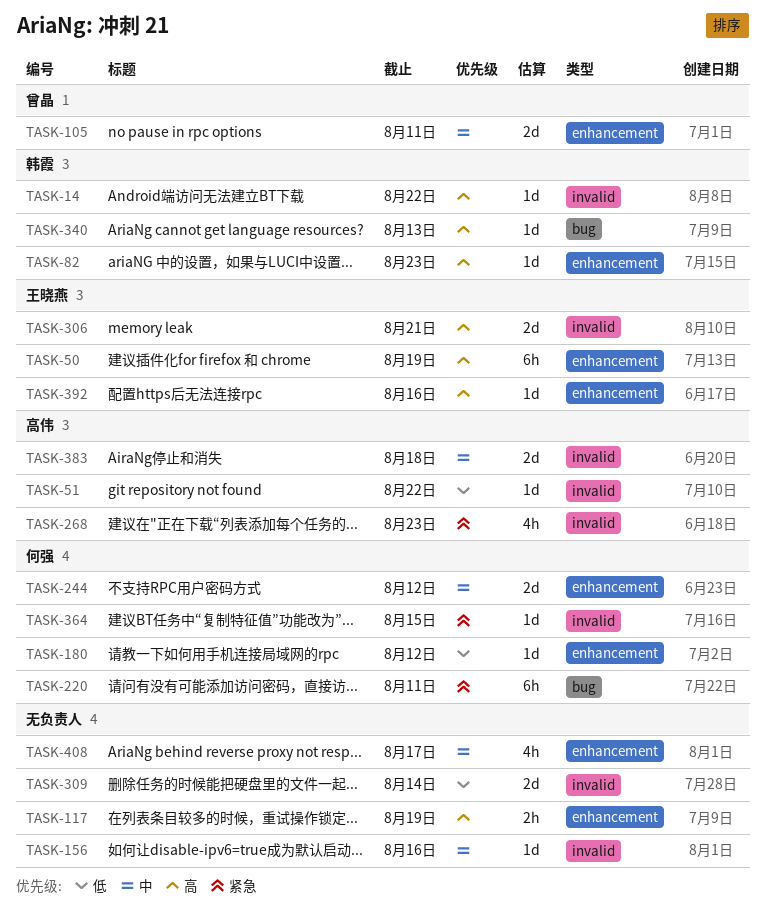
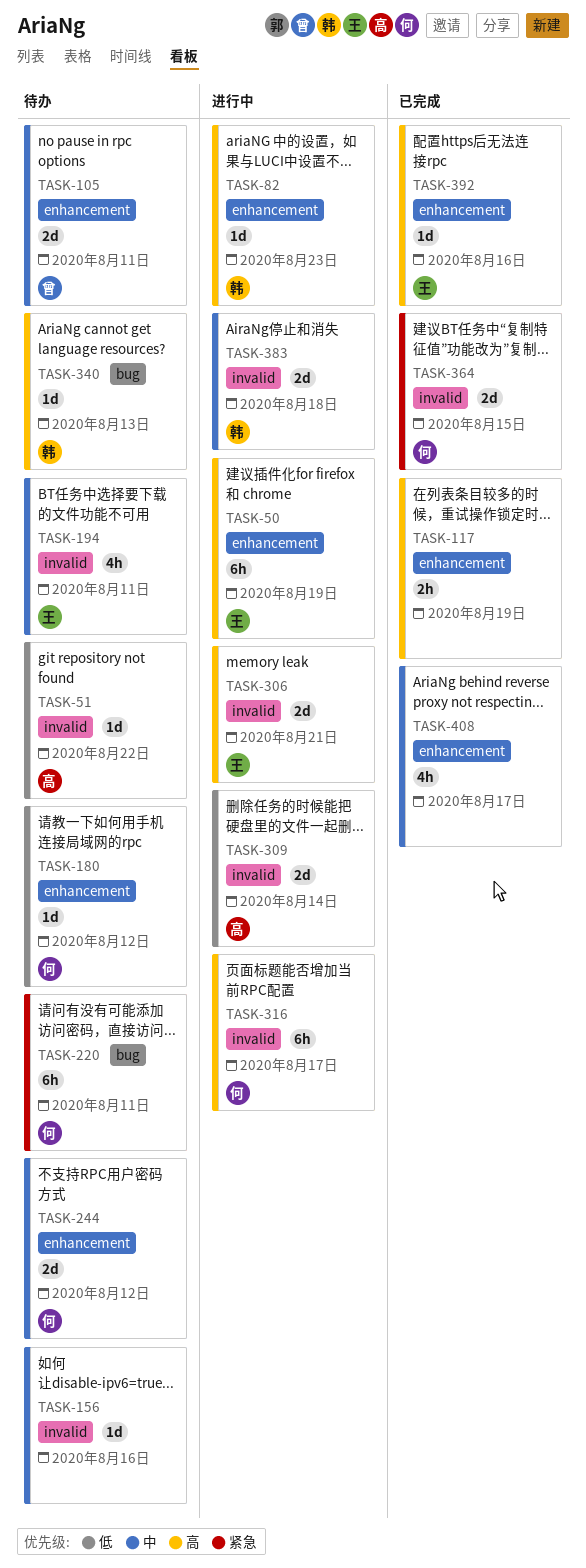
TASK-14: present -> none
TASK-194: none -> present
TASK-268: present -> none
TASK-309, owner: none -> 高伟
TASK-316: none -> present
TASK-364, estimate: 1d -> 2d
TASK-383, owner: 高伟 -> 韩霞

